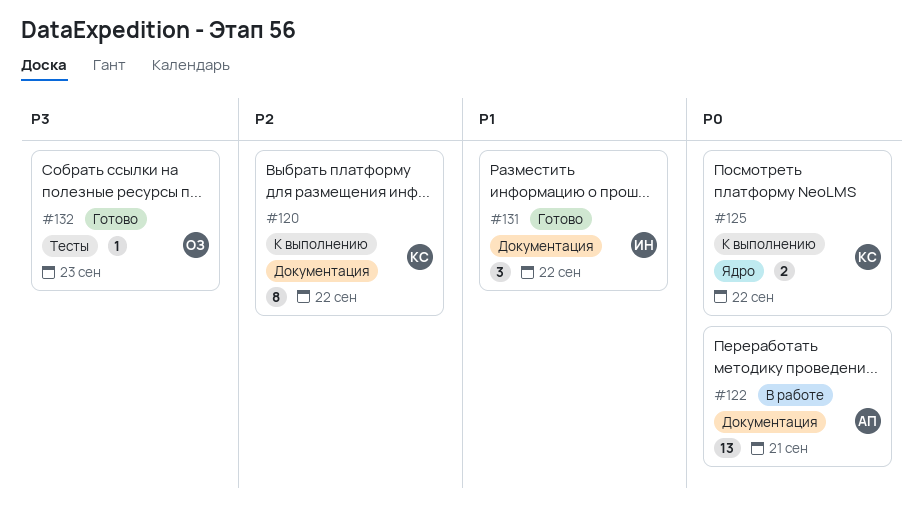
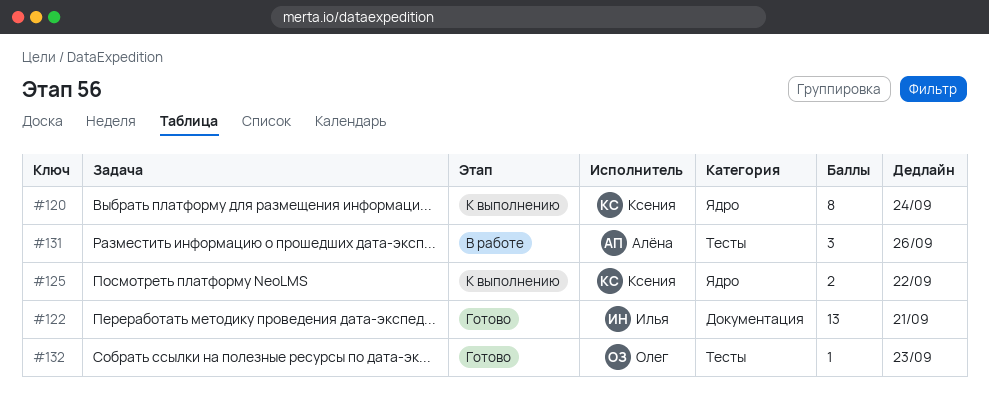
#120, label: Документация -> Ядро
#120, due: Sep 22 -> Sep 24
#122, status: В работе -> Готово
#122, owner: Алёна -> Илья
#131, status: Готово -> В работе
#131, owner: Илья -> Алёна
#131, label: Документация -> Тесты
#131, due: Sep 22 -> Sep 26

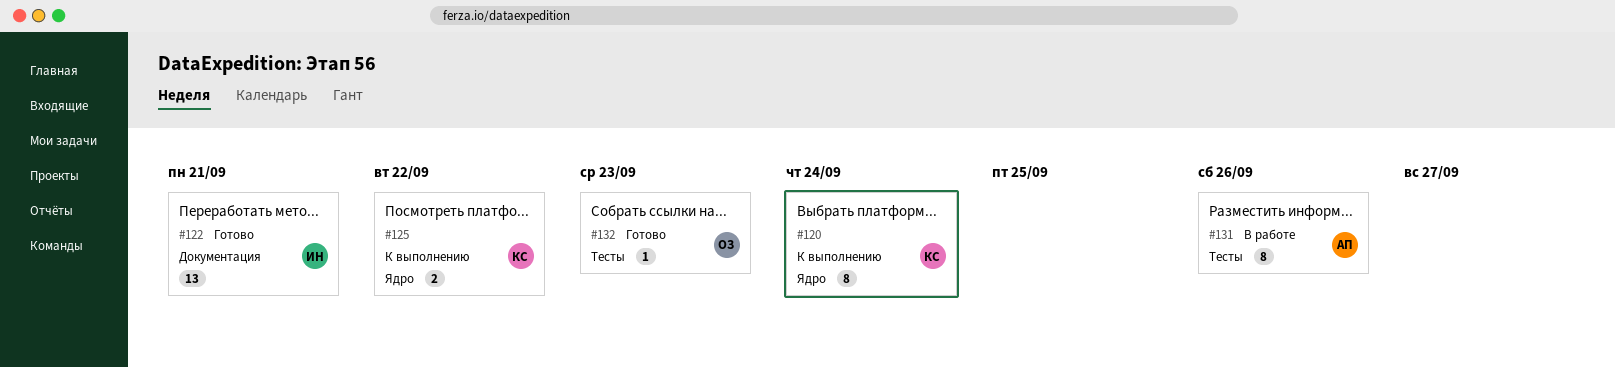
#131, estimate: 3 -> 8

